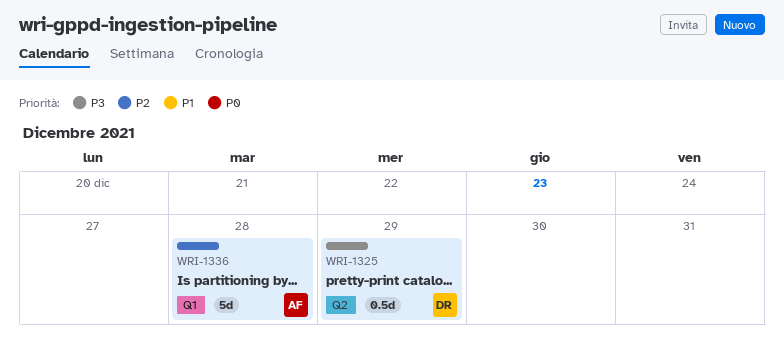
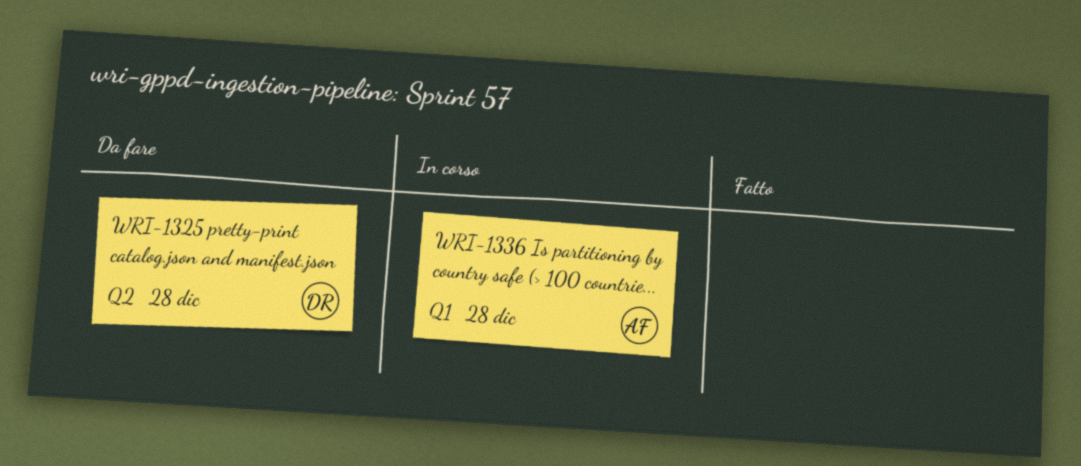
WRI-1325, due: Dec 29 -> Dec 28

